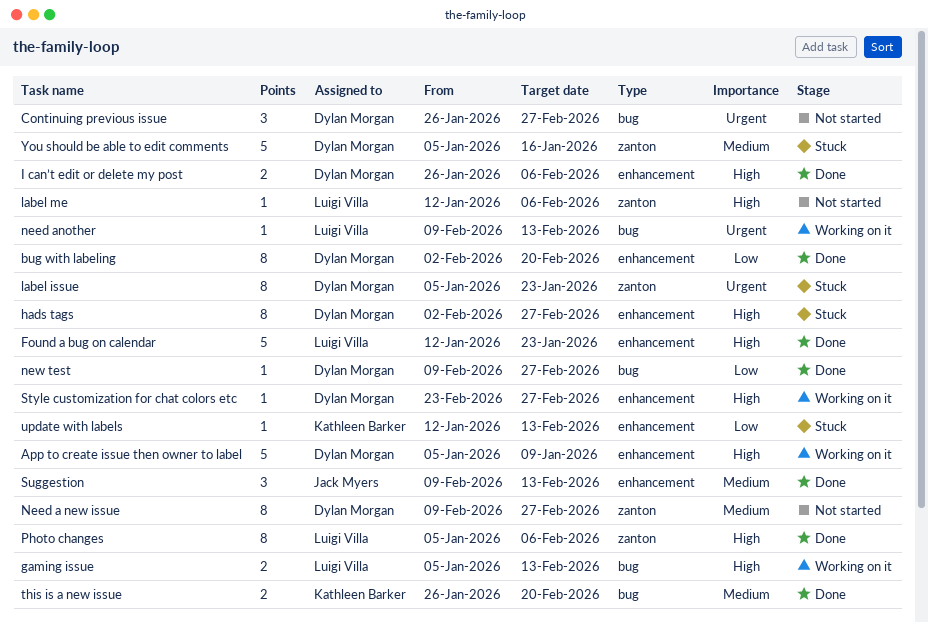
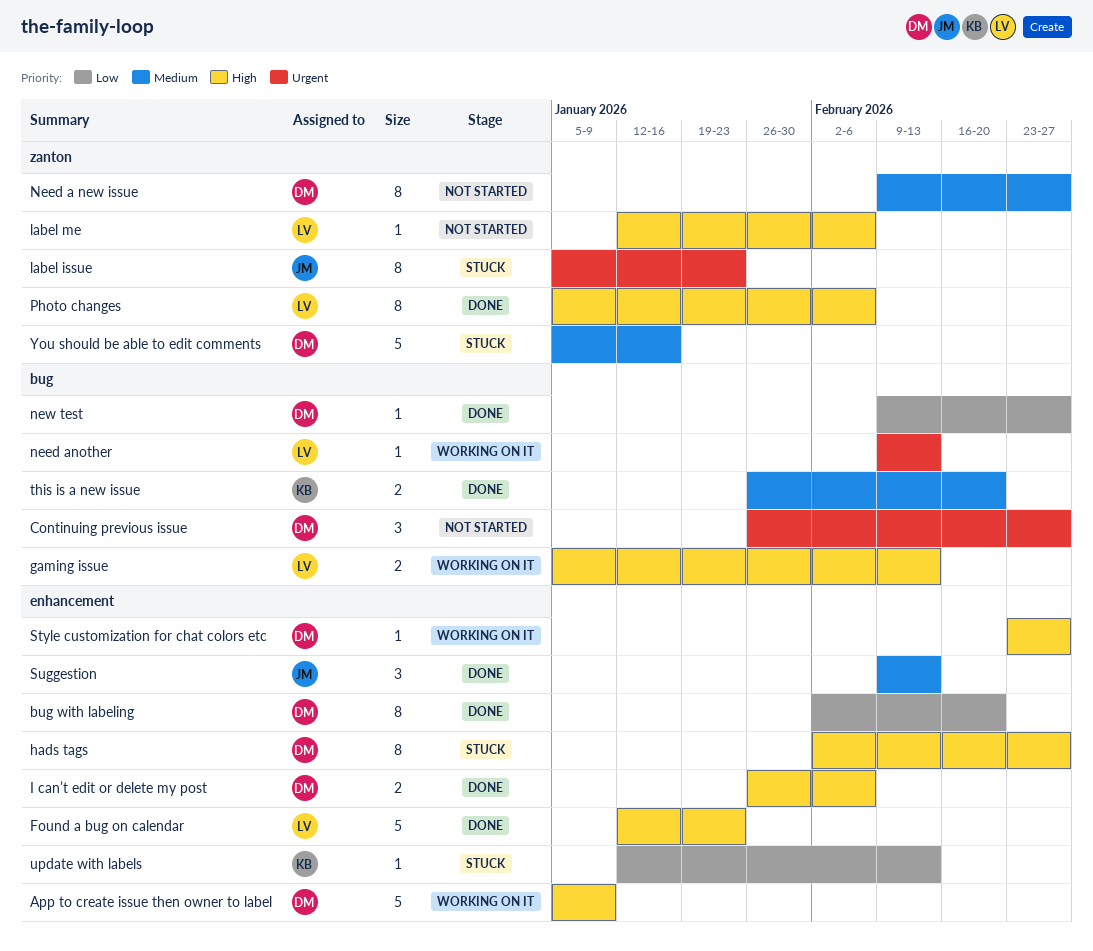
label issue, owner: Dylan Morgan -> Jack Myers

